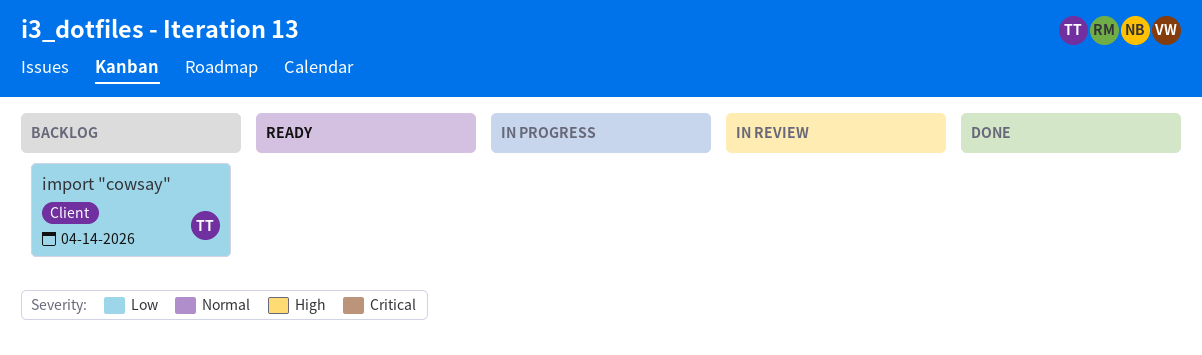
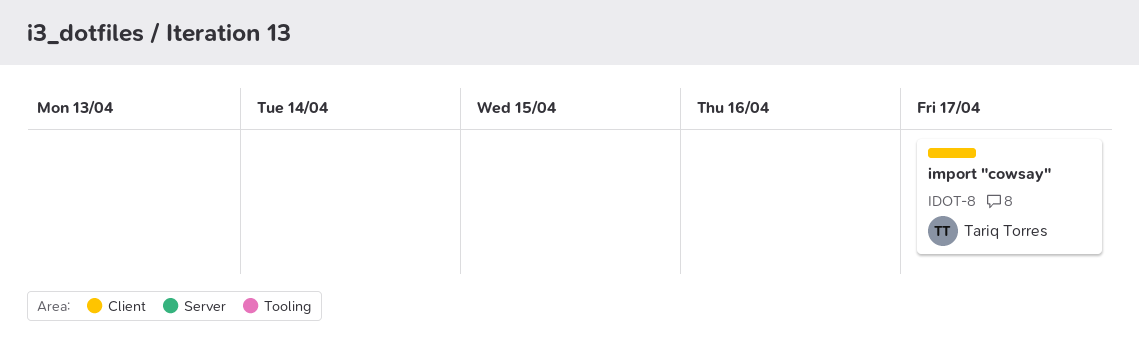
import "cowsay", due: Apr 14 -> Apr 17

